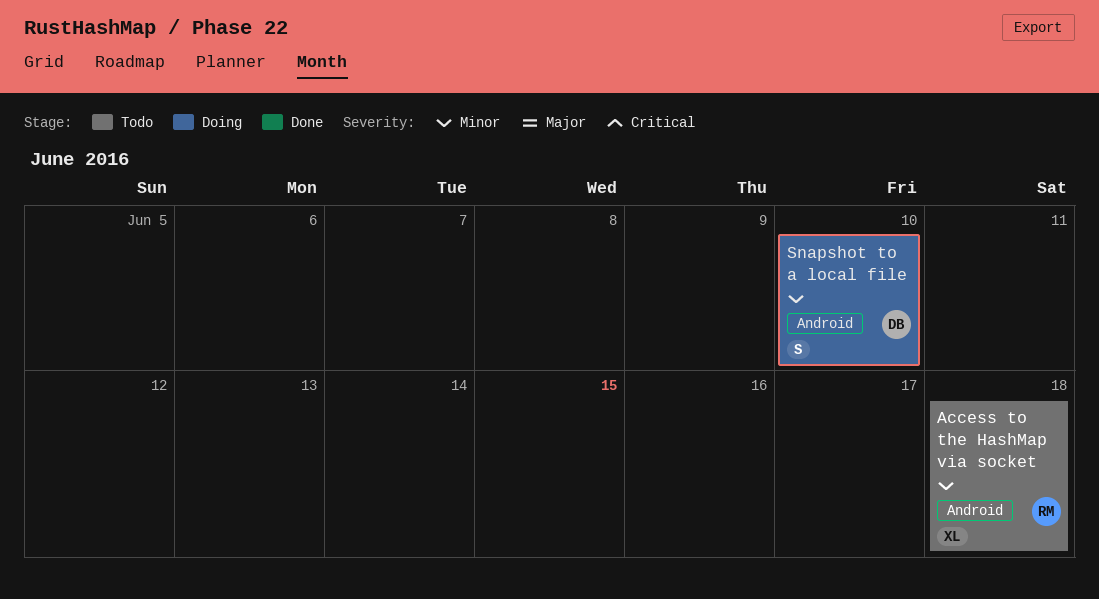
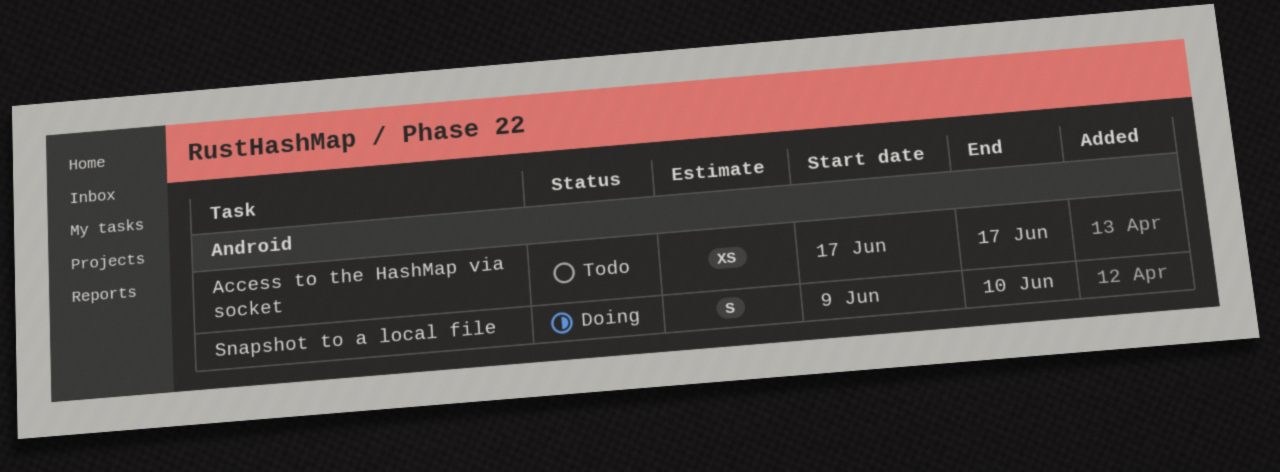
Access to the HashMap via socket, estimate: XL -> XS
Access to the HashMap via socket, due: Jun 18 -> Jun 17

